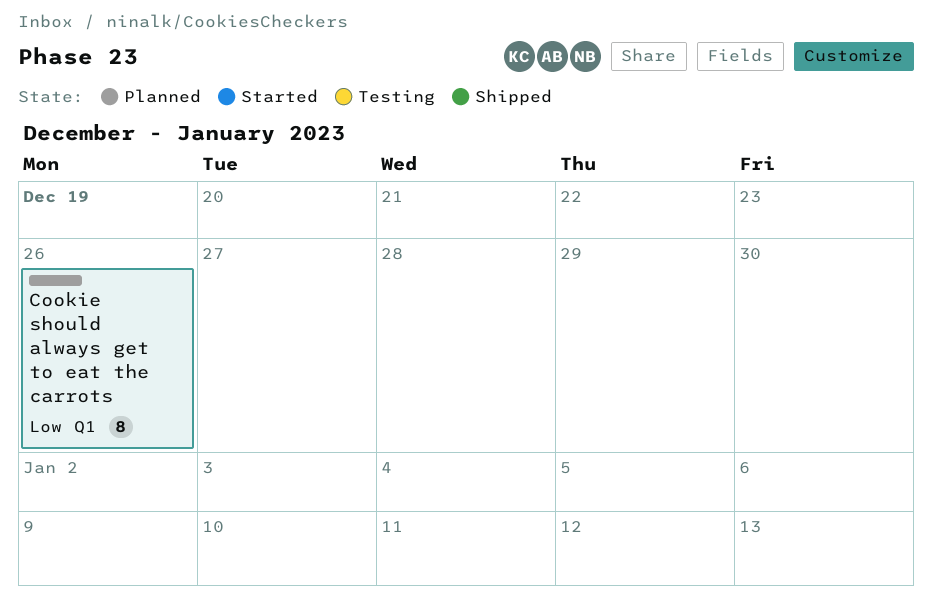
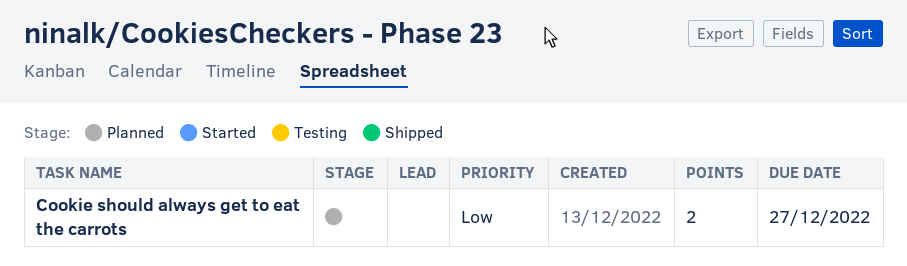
Cookie should always get to eat the carrots, estimate: 8 -> 2
Cookie should always get to eat the carrots, due: Dec 26 -> Dec 27

